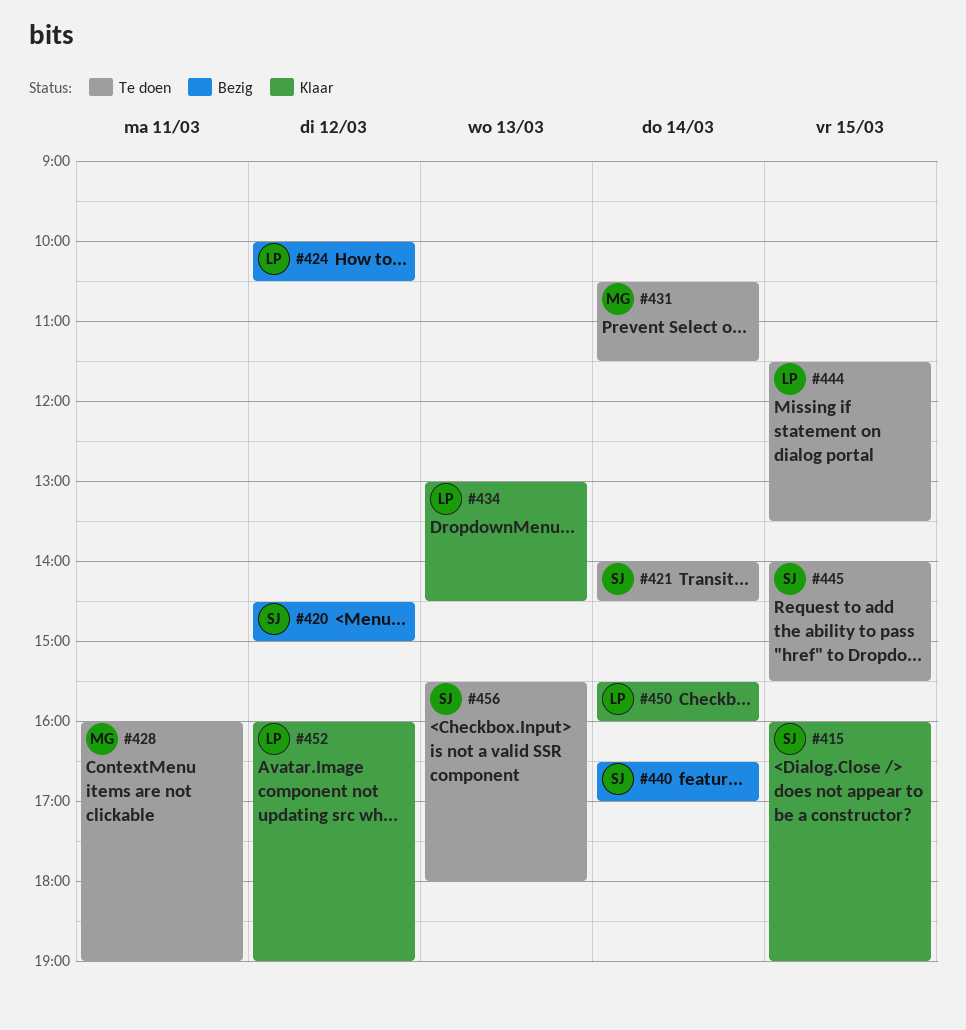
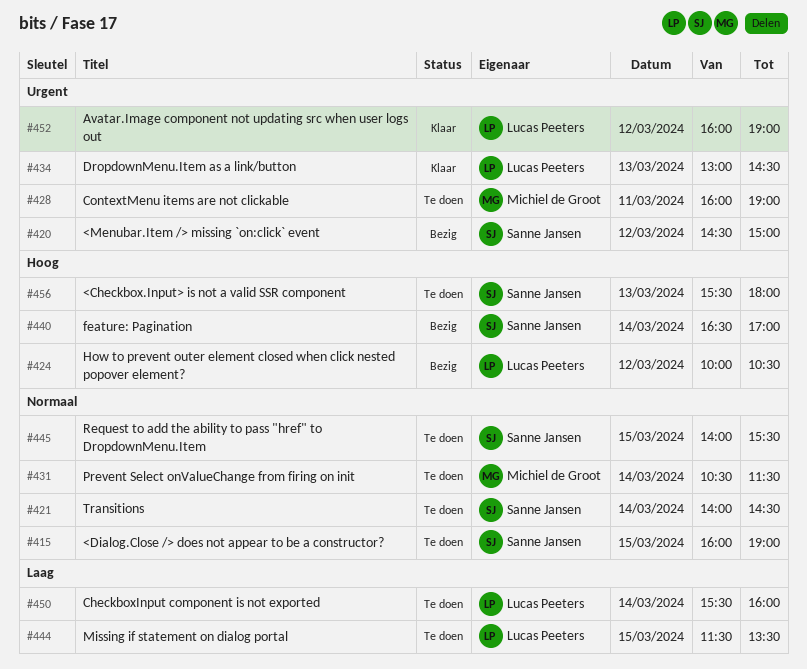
#415, status: Klaar -> Te doen
#450, status: Klaar -> Te doen

